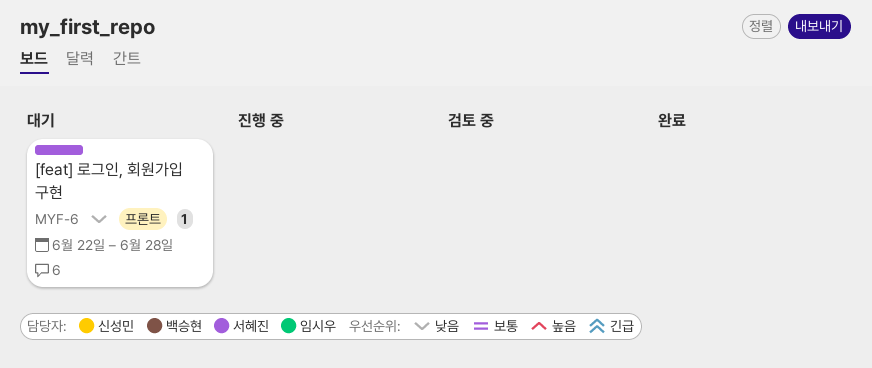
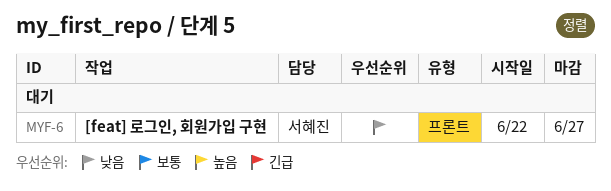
MYF-6, due: Jun 28 -> Jun 27

